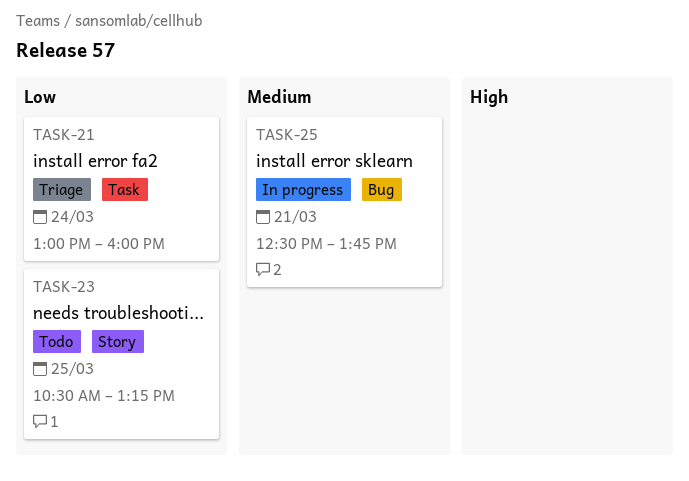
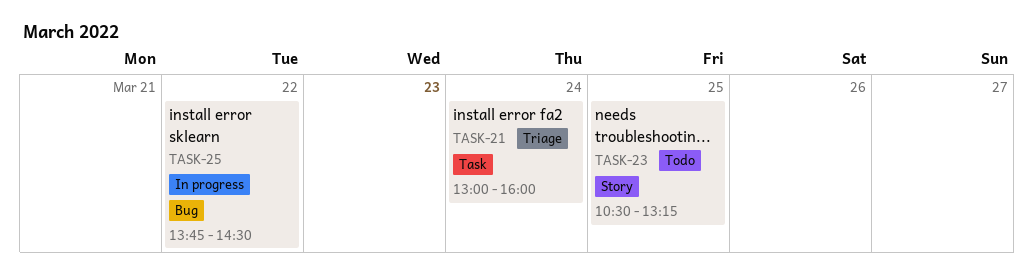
TASK-25, day: Mar 21 -> Mar 22
TASK-25, begins: 12:30 -> 13:45
TASK-25, ends: 13:45 -> 14:30

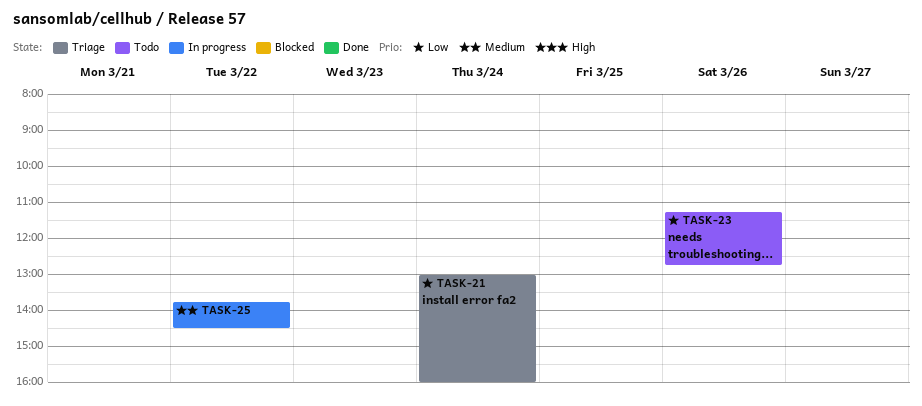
TASK-23, day: Mar 25 -> Mar 26
TASK-23, begins: 10:30 -> 11:15
TASK-23, ends: 13:15 -> 12:45

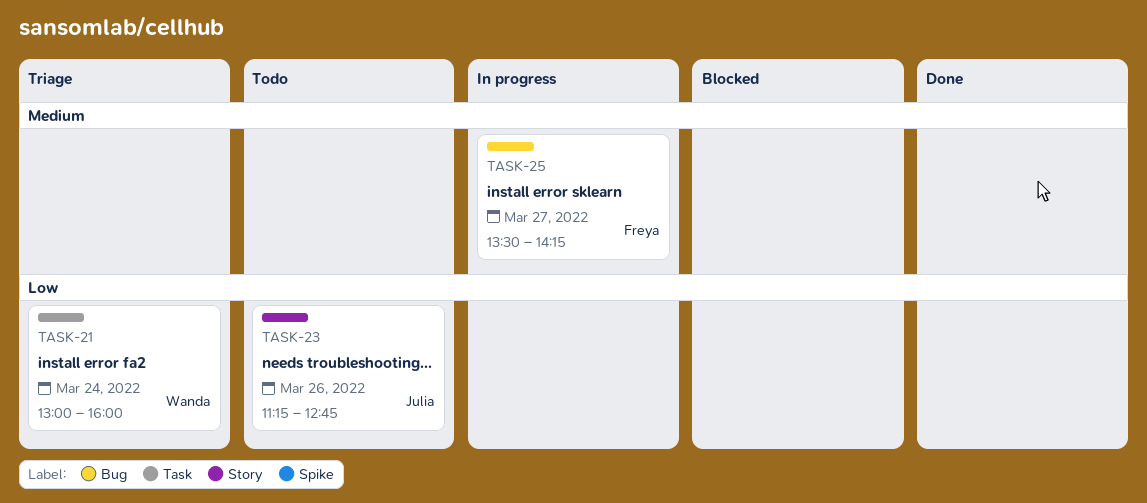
TASK-25, day: Mar 22 -> Mar 27
TASK-25, begins: 13:45 -> 13:30
TASK-25, ends: 14:30 -> 14:15

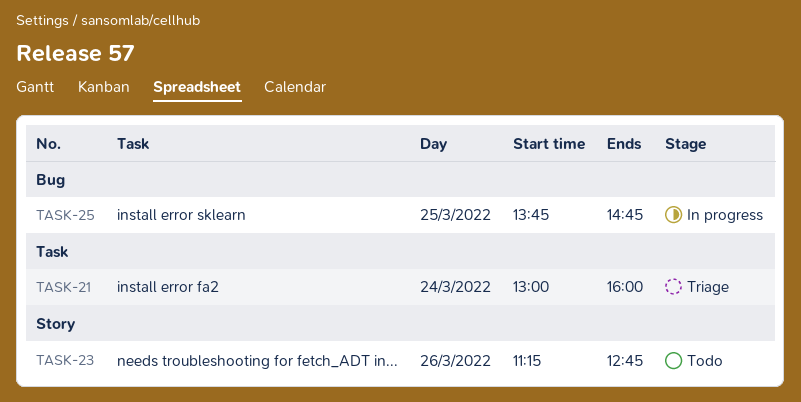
TASK-25, day: Mar 27 -> Mar 25
TASK-25, begins: 13:30 -> 13:45
TASK-25, ends: 14:15 -> 14:45

